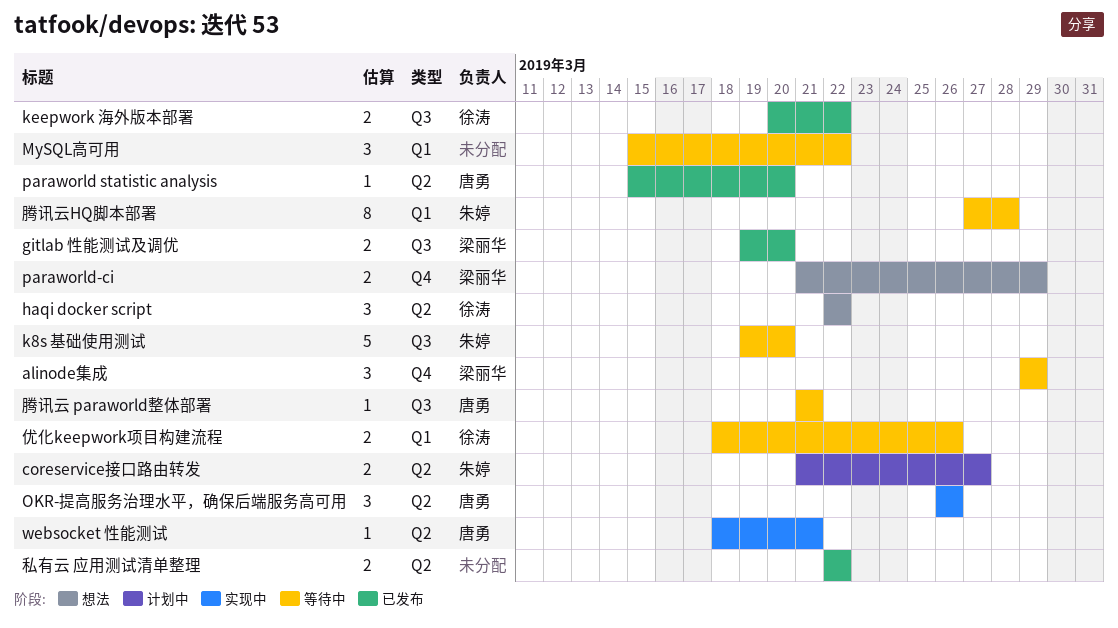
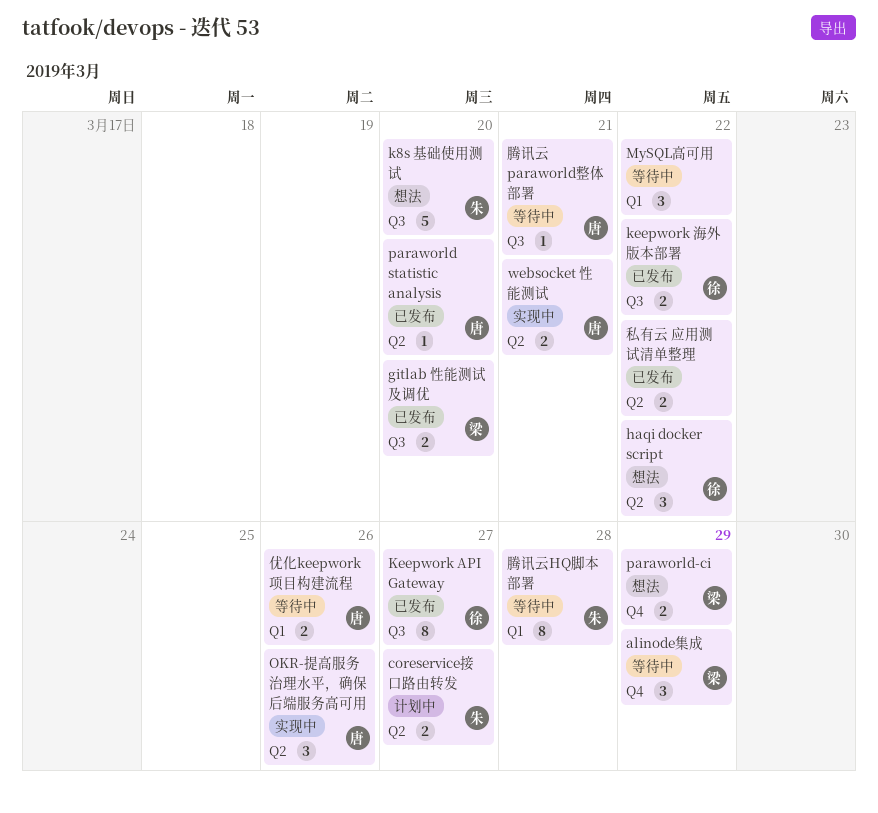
k8s 基础使用测试, status: 等待中 -> 想法
Keepwork API Gateway: none -> present
websocket 性能测试, estimate: 1 -> 2
优化keepwork项目构建流程, owner: 徐涛 -> 唐勇

